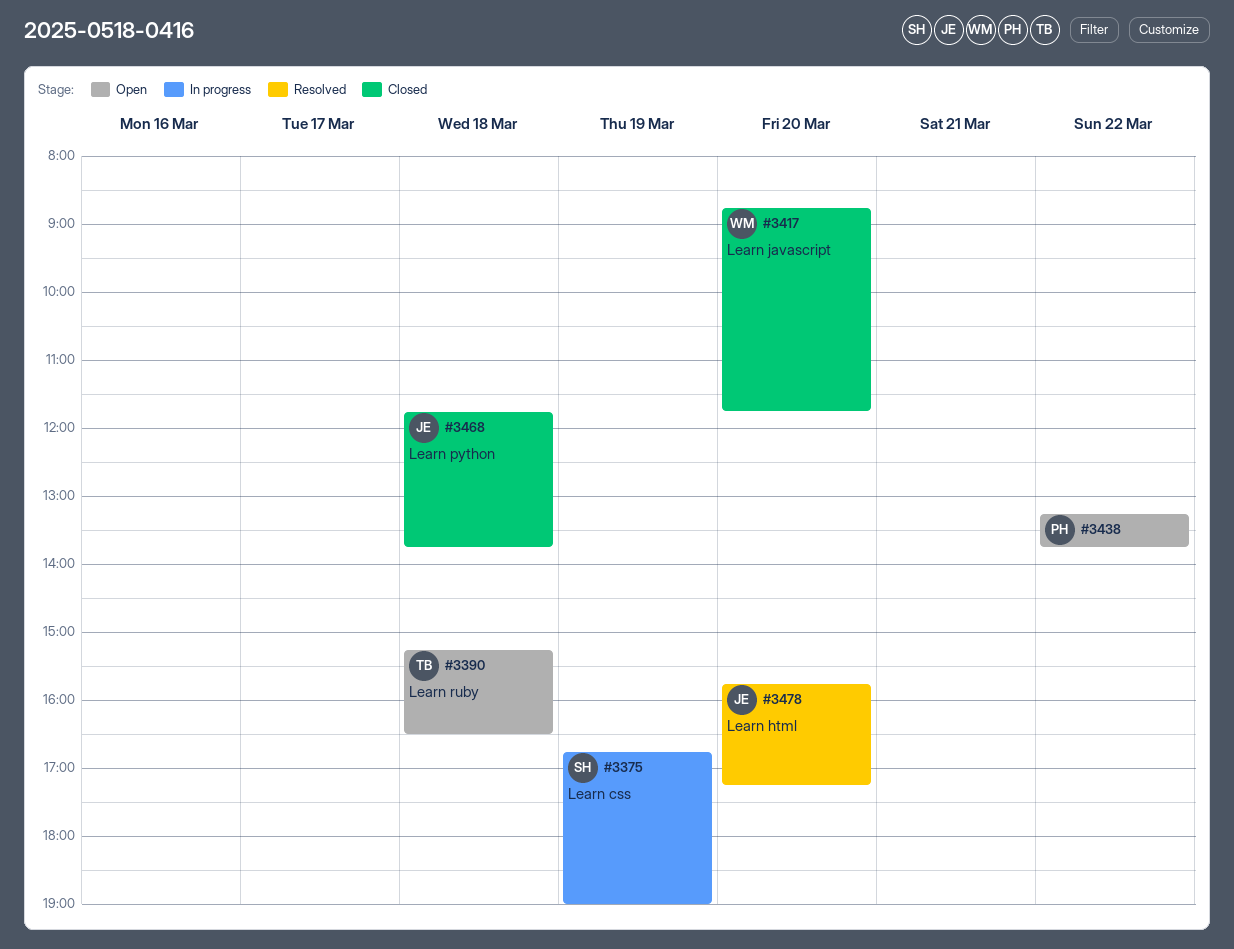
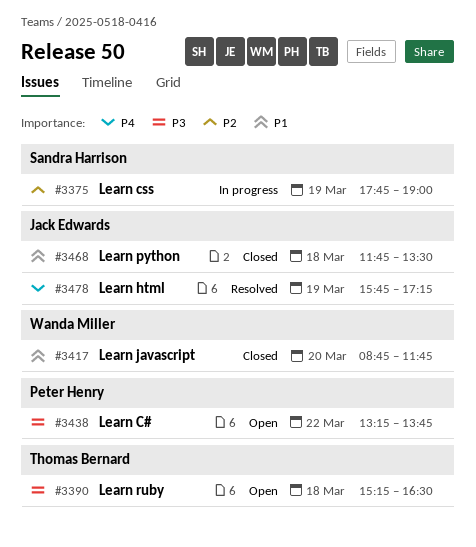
#3375, begins: 16:45 -> 17:45
#3468, ends: 13:45 -> 13:30
#3478, day: Mar 20 -> Mar 19

